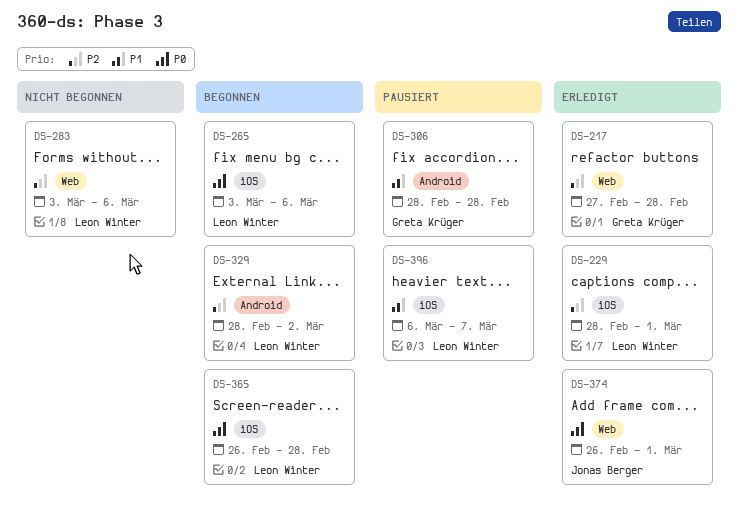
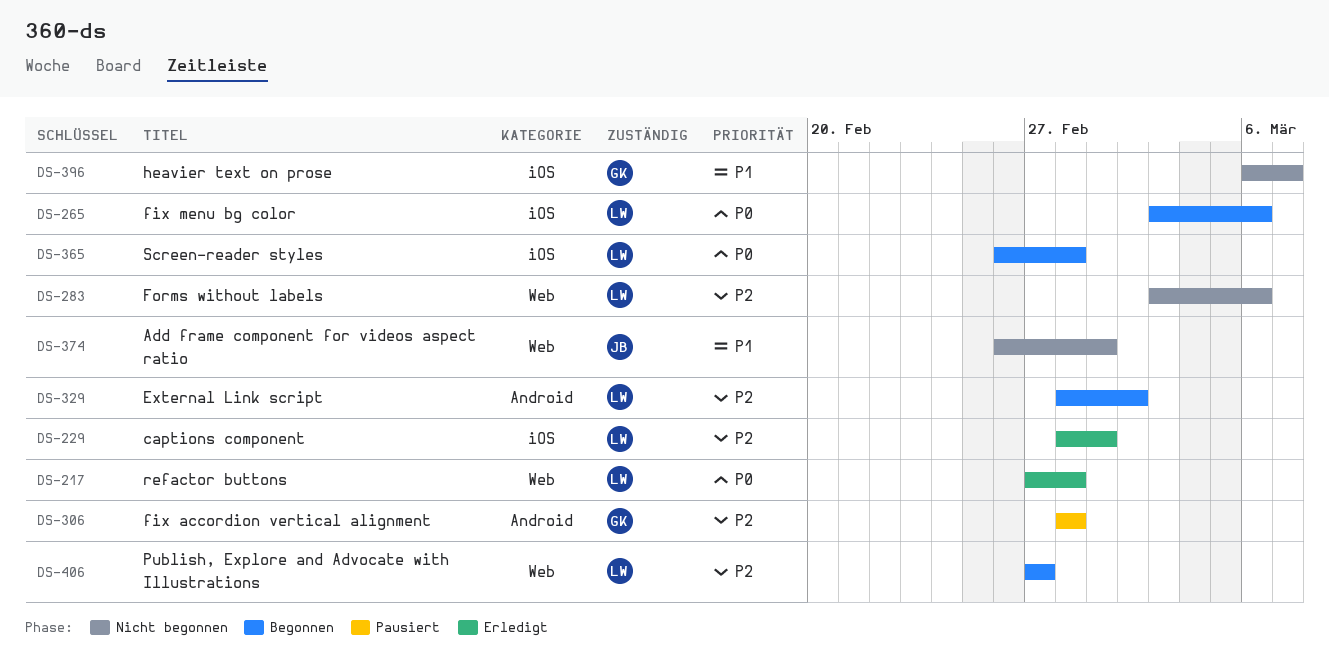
DS-217, owner: Greta Krüger -> Leon Winter
DS-217, priority: P2 -> P0
DS-306, priority: P1 -> P2
DS-374, status: Erledigt -> Nicht begonnen
DS-374, priority: P0 -> P1
DS-396, status: Pausiert -> Nicht begonnen
DS-396, owner: Leon Winter -> Greta Krüger
DS-406: none -> present

